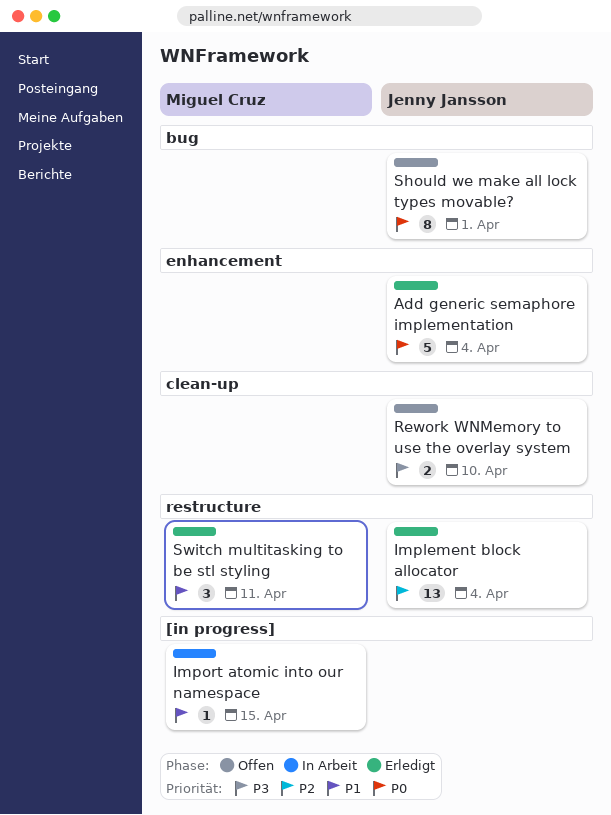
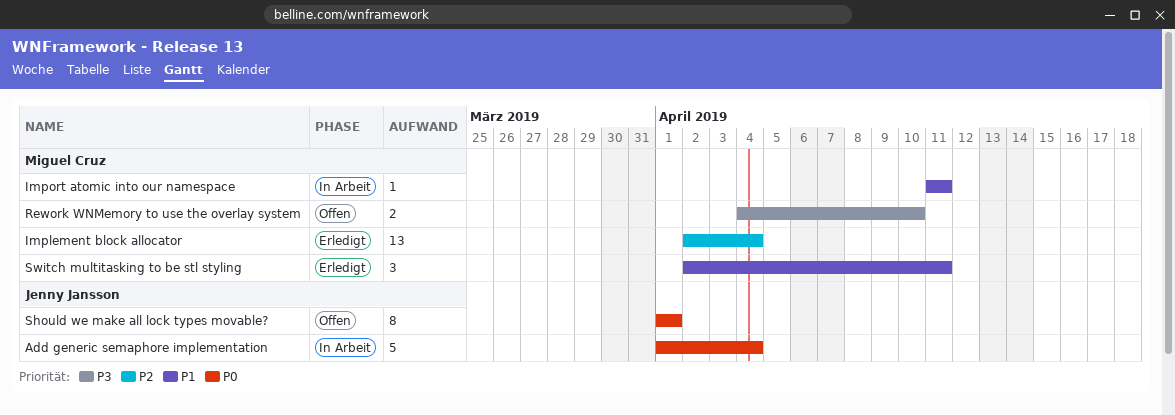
Add generic semaphore implementation, status: Erledigt -> In Arbeit
Implement block allocator, owner: Jenny Jansson -> Miguel Cruz
Import atomic into our namespace, due: Apr 15 -> Apr 11
Rework WNMemory to use the overlay system, owner: Jenny Jansson -> Miguel Cruz

